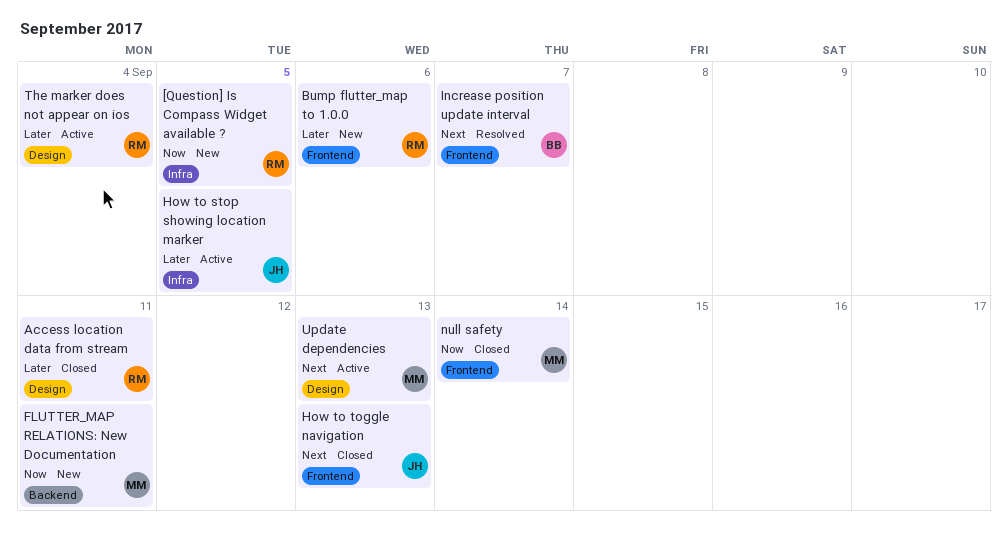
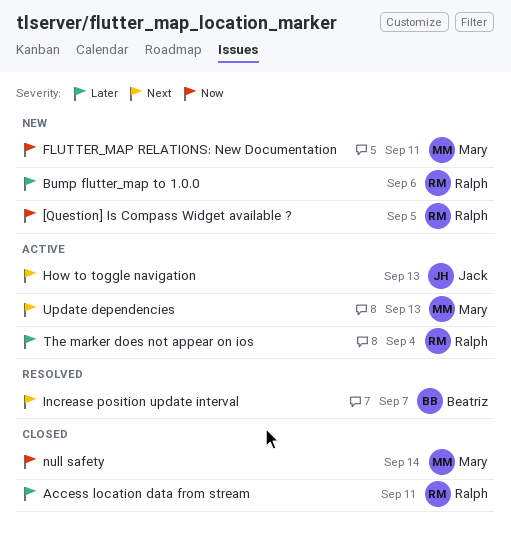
How to stop showing location marker: present -> none
How to toggle navigation, status: Closed -> Active

